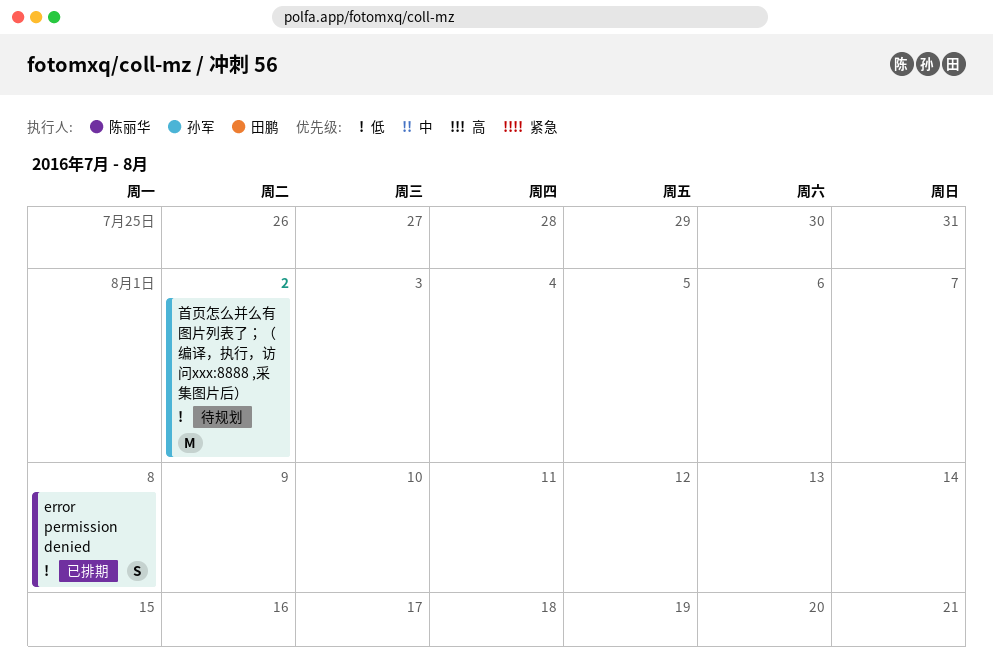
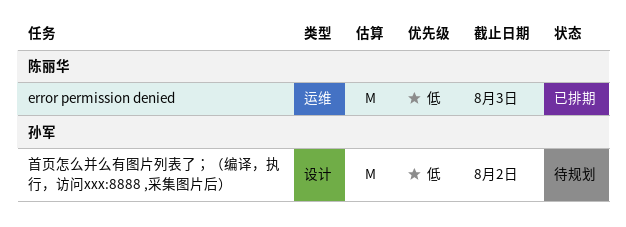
error permission denied, estimate: S -> M
error permission denied, due: Aug 8 -> Aug 3

